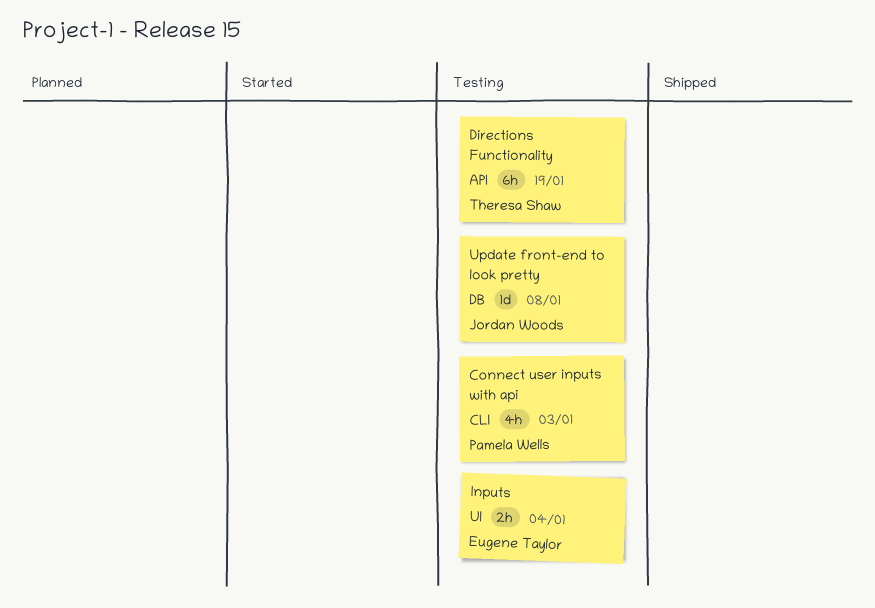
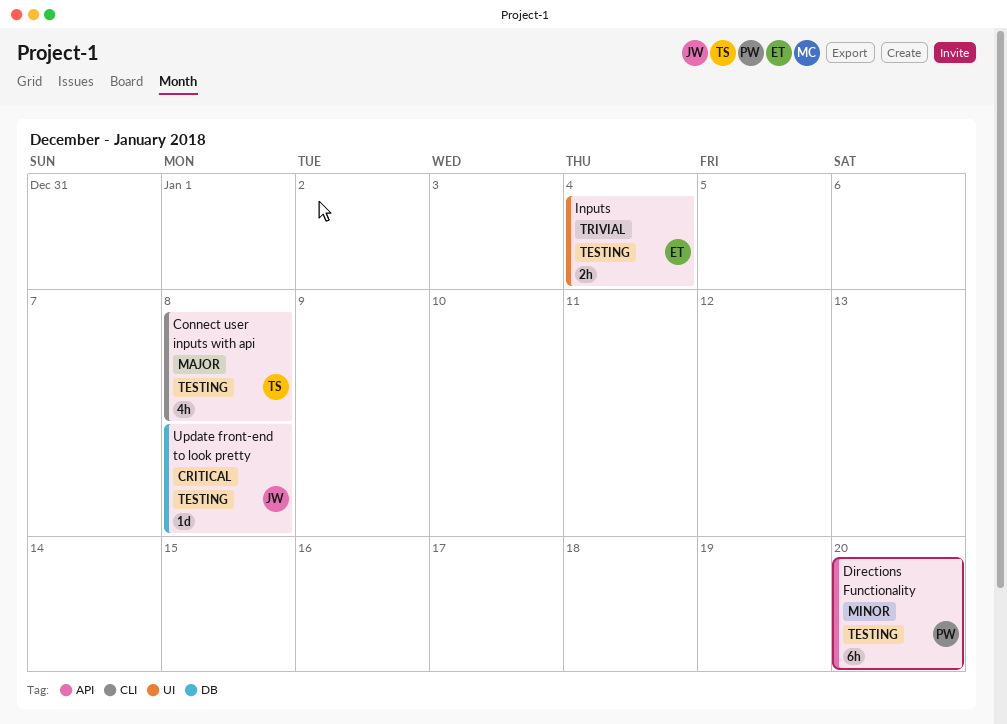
Connect user inputs with api, owner: Pamela Wells -> Theresa Shaw
Connect user inputs with api, due: Jan 3 -> Jan 8
Directions Functionality, owner: Theresa Shaw -> Pamela Wells
Directions Functionality, due: Jan 19 -> Jan 20

